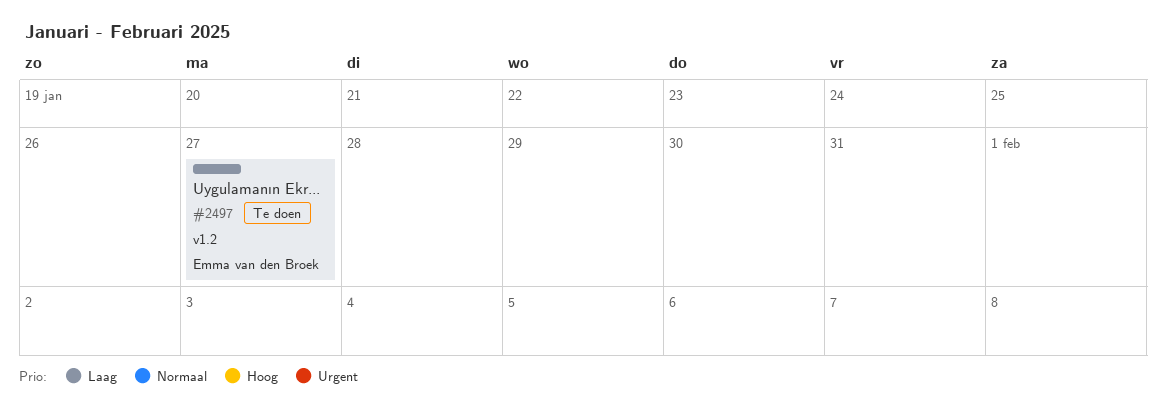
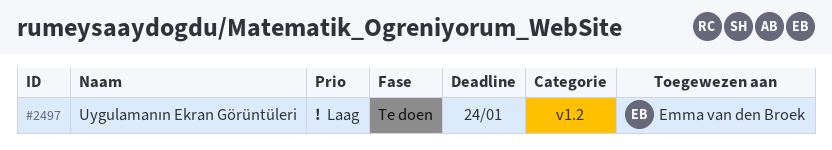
#2497, due: Jan 27 -> Jan 24

